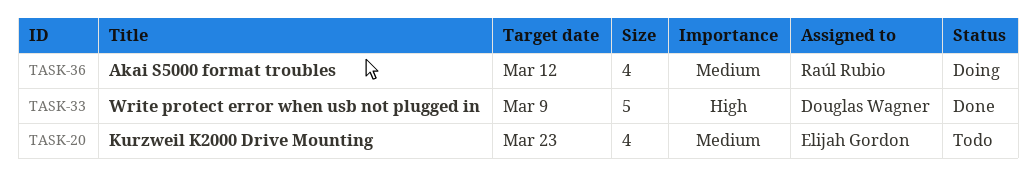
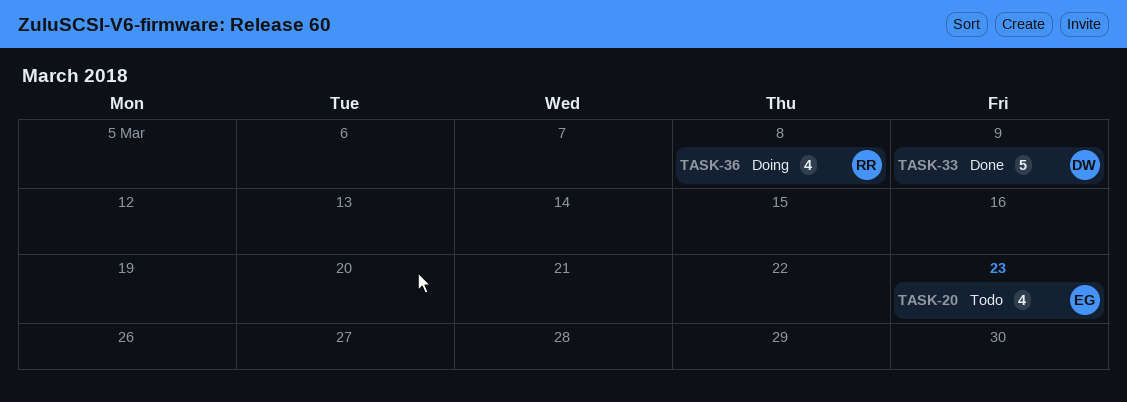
TASK-36, due: Mar 12 -> Mar 8

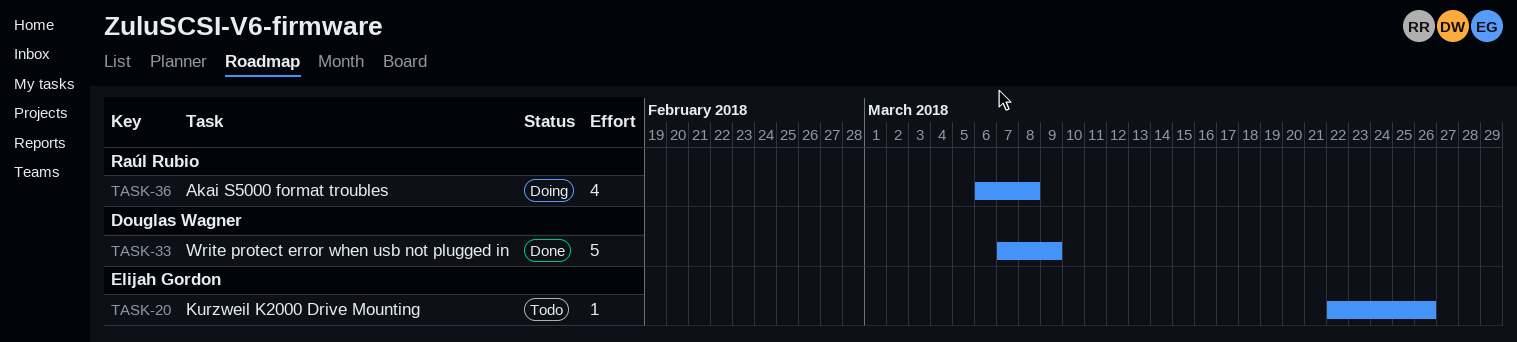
TASK-20, estimate: 4 -> 1
TASK-20, due: Mar 23 -> Mar 26

